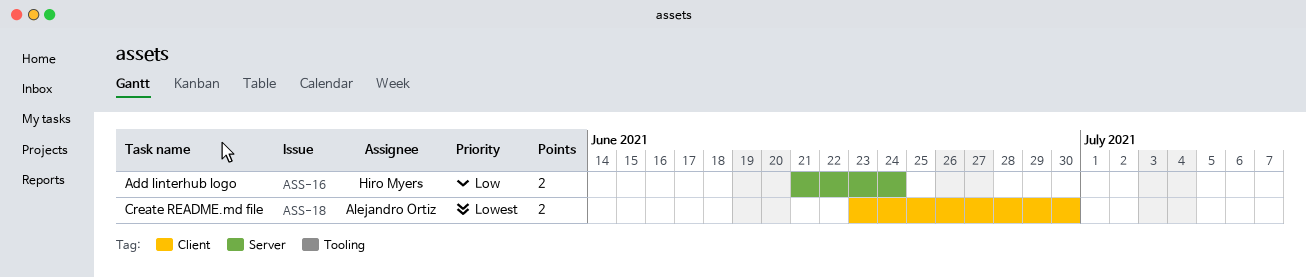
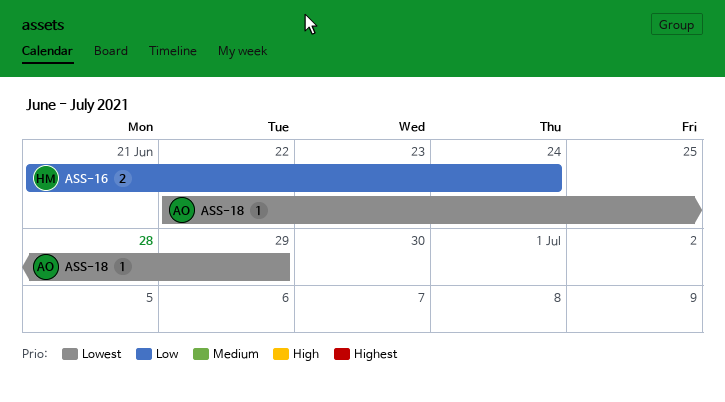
ASS-18, estimate: 2 -> 1
ASS-18, start: Jun 23 -> Jun 22
ASS-18, due: Jun 30 -> Jun 29

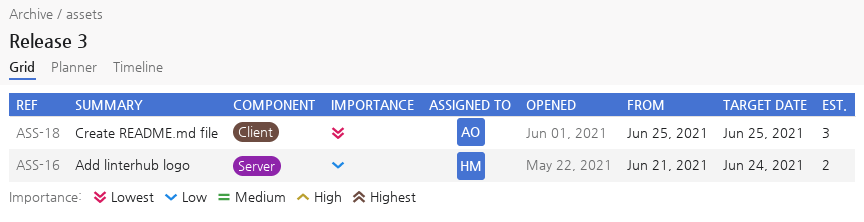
ASS-18, estimate: 1 -> 3
ASS-18, start: Jun 22 -> Jun 25
ASS-18, due: Jun 29 -> Jun 25

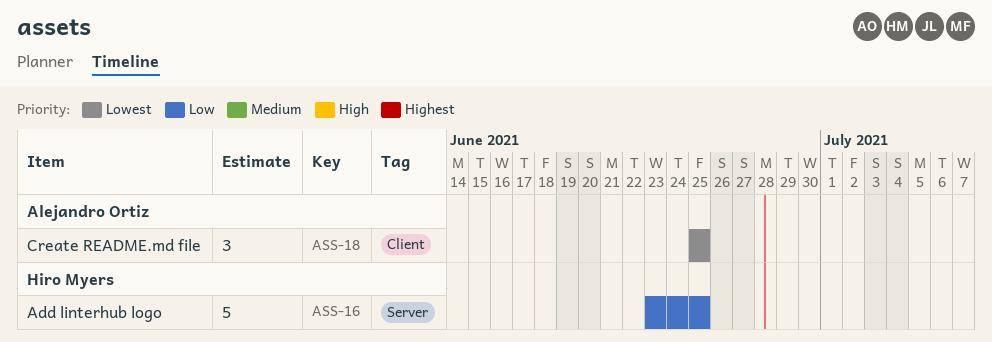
ASS-16, estimate: 2 -> 5
ASS-16, start: Jun 21 -> Jun 23
ASS-16, due: Jun 24 -> Jun 25

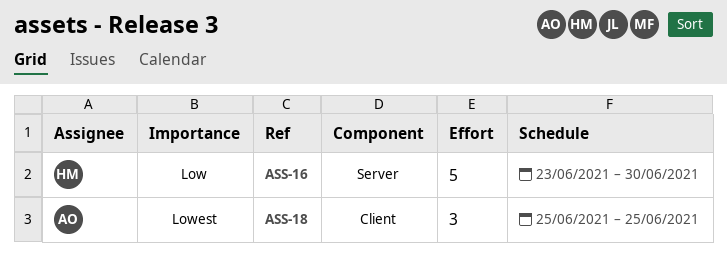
ASS-16, due: Jun 25 -> Jun 30

